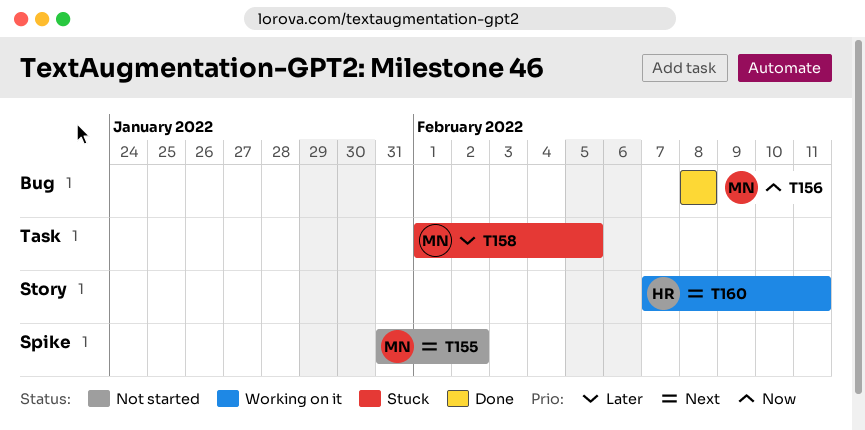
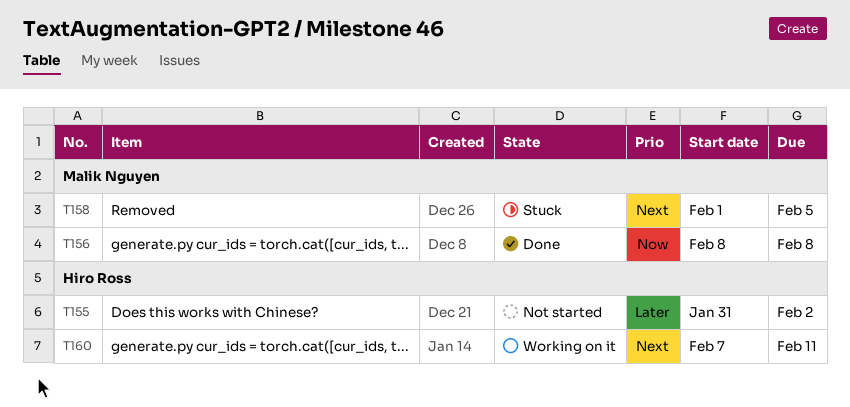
T155, owner: Malik Nguyen -> Hiro Ross
T155, priority: Next -> Later
T158, priority: Later -> Next

